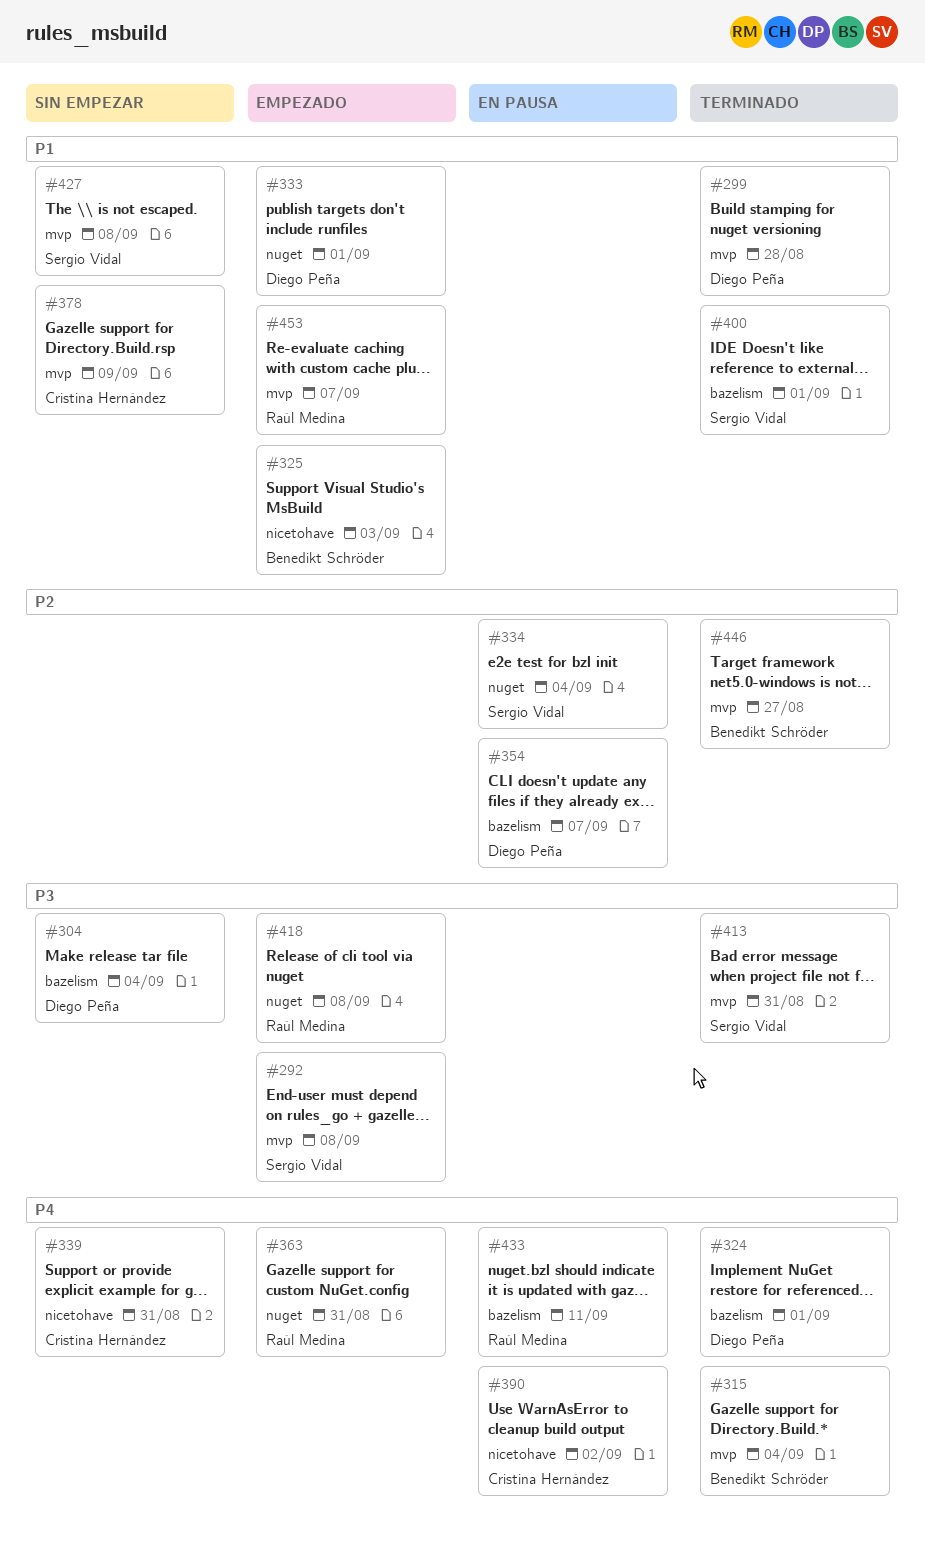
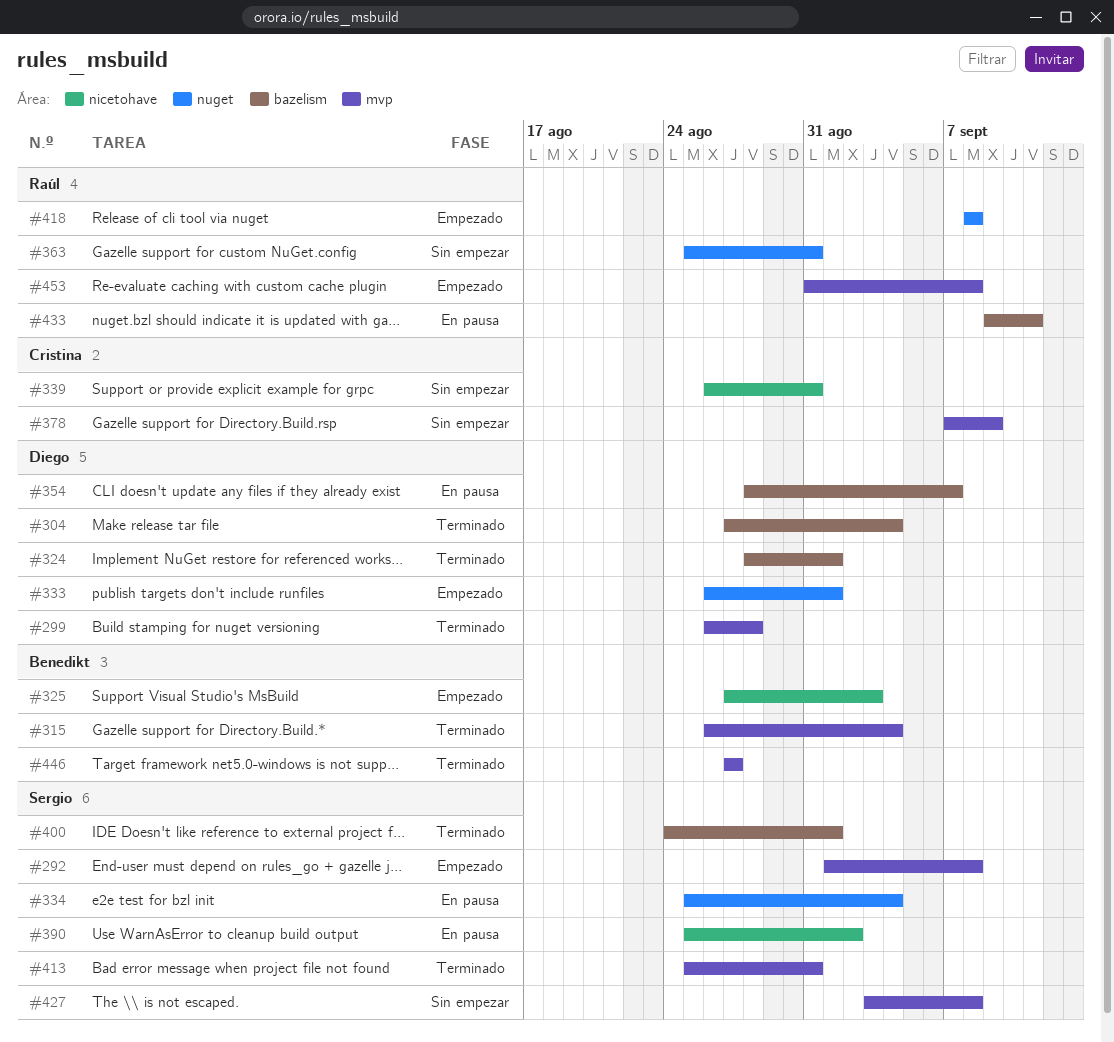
#304, status: Sin empezar -> Terminado
#363, status: Empezado -> Sin empezar
#390, owner: Cristina Hernández -> Sergio Vidal
#453, due: Sep 7 -> Sep 8

